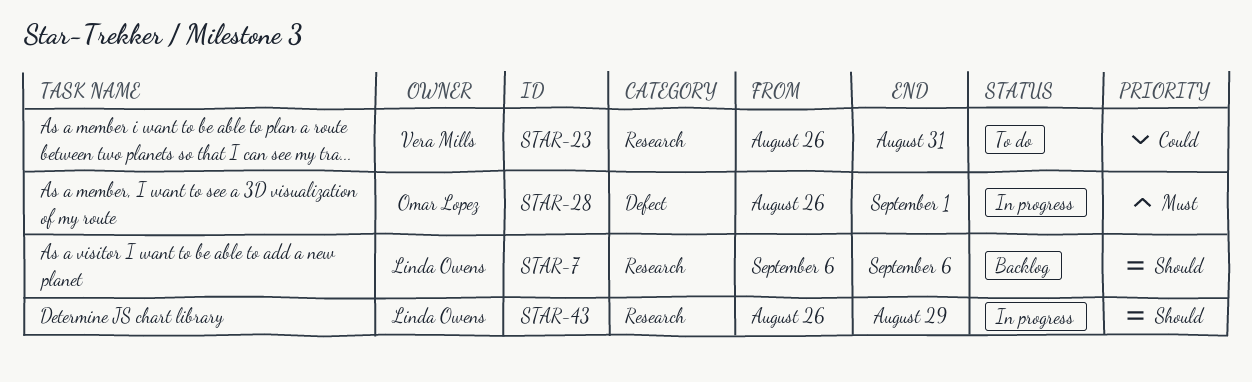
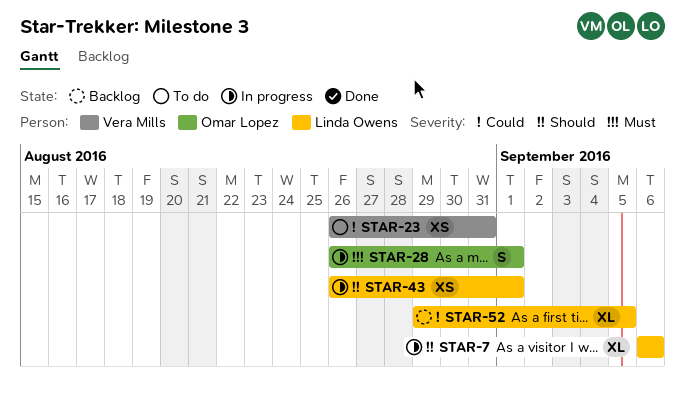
STAR-7, status: Backlog -> In progress
STAR-43, due: Aug 29 -> Sep 1
STAR-52: none -> present

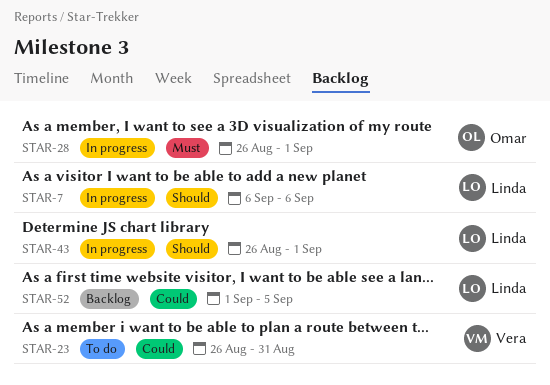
STAR-52, start: Aug 29 -> Sep 1

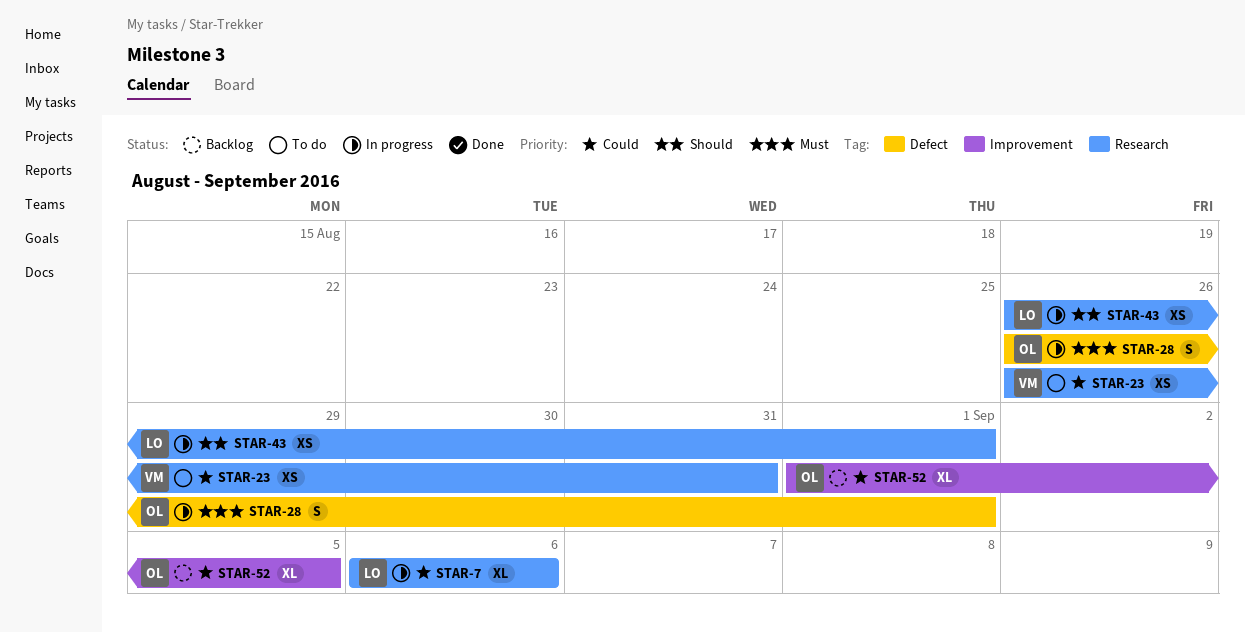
STAR-7, priority: Should -> Could
STAR-52, owner: Linda -> Omar

